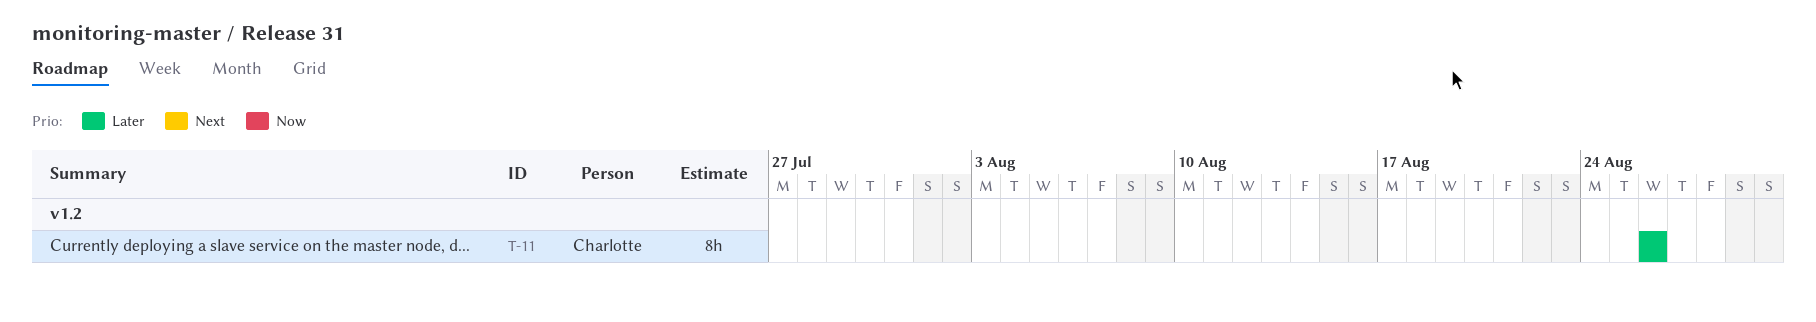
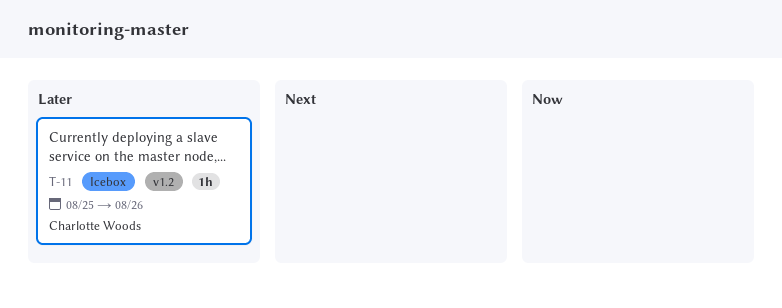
T-11, estimate: 8h -> 1h
T-11, start: Aug 26 -> Aug 25

